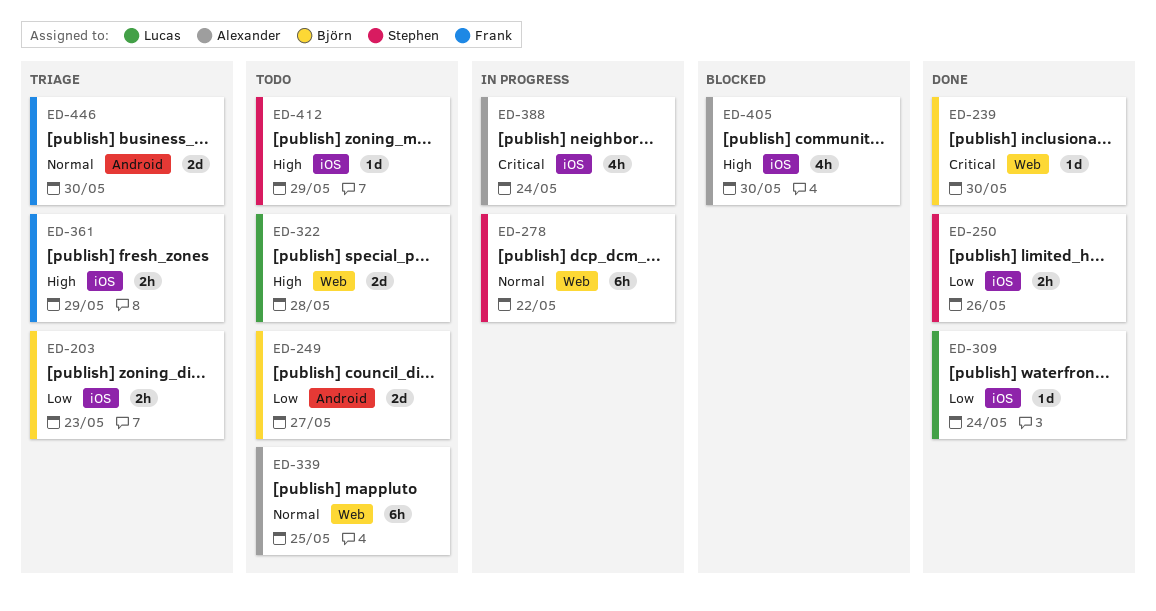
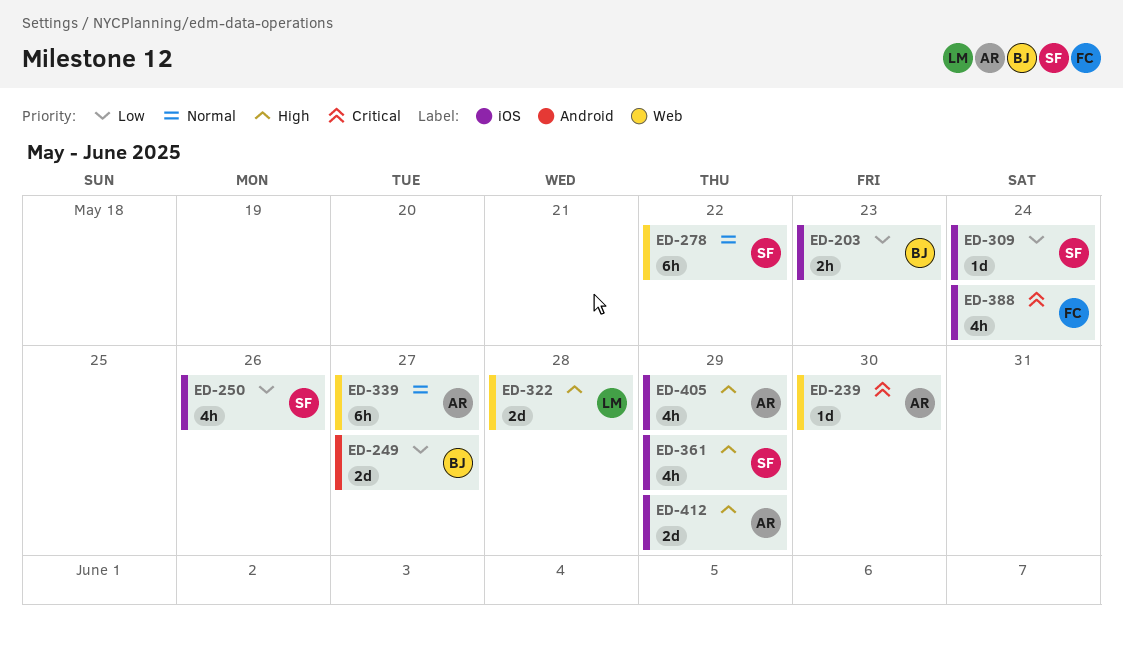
ED-239, owner: Björn -> Alexander
ED-250, estimate: 2h -> 4h
ED-309, owner: Lucas -> Stephen
ED-339, due: May 25 -> May 27
ED-361, owner: Frank -> Stephen
ED-361, estimate: 2h -> 4h
ED-388, owner: Alexander -> Frank
ED-405, due: May 30 -> May 29
ED-412, owner: Stephen -> Alexander
ED-412, estimate: 1d -> 2d
ED-446: present -> none

